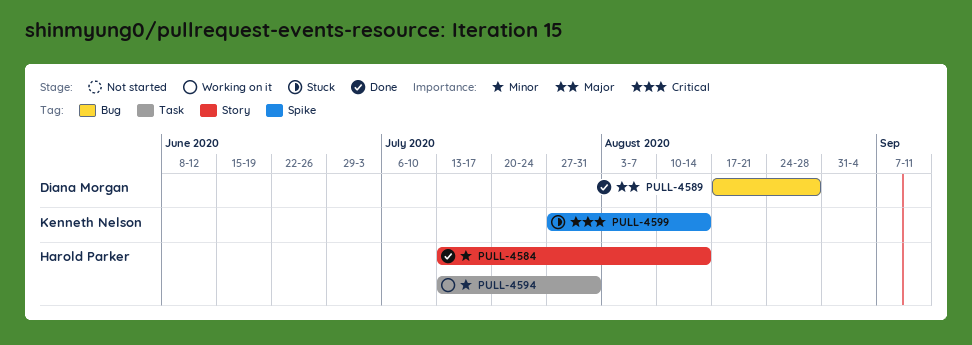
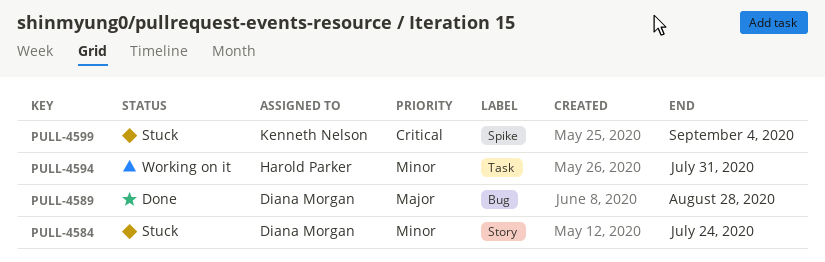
PULL-4584, status: Done -> Stuck
PULL-4584, owner: Harold Parker -> Diana Morgan
PULL-4584, due: Aug 14 -> Jul 24
PULL-4599, due: Aug 14 -> Sep 4

